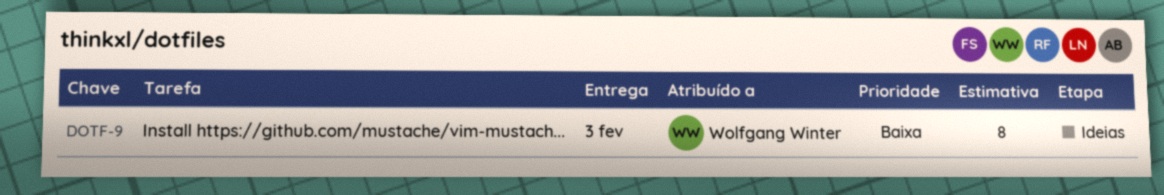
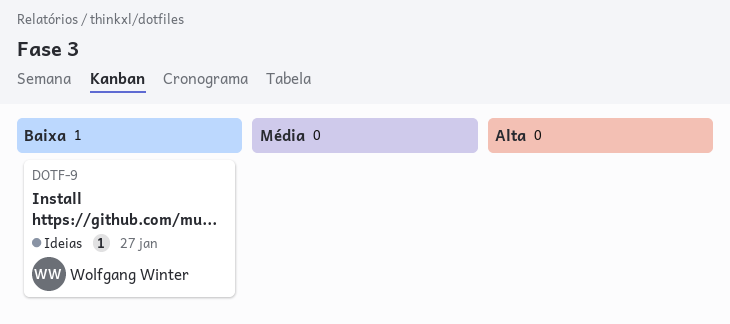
DOTF-9, estimate: 8 -> 1
DOTF-9, due: Feb 3 -> Jan 27

